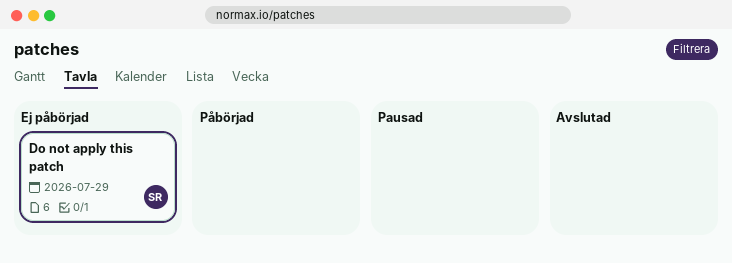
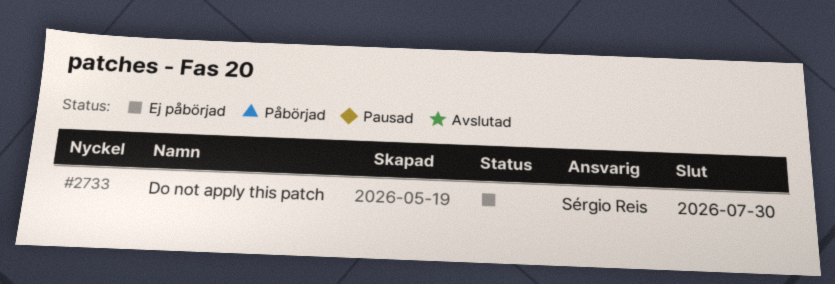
Do not apply this patch, due: Jul 29 -> Jul 30

